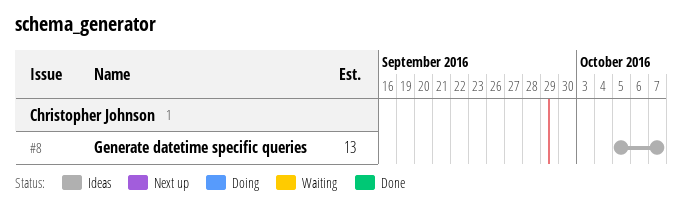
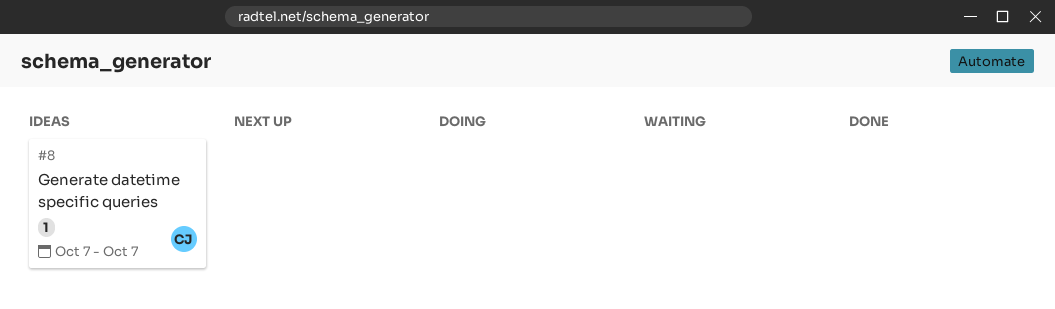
#8, estimate: 13 -> 1
#8, start: Oct 5 -> Oct 7

